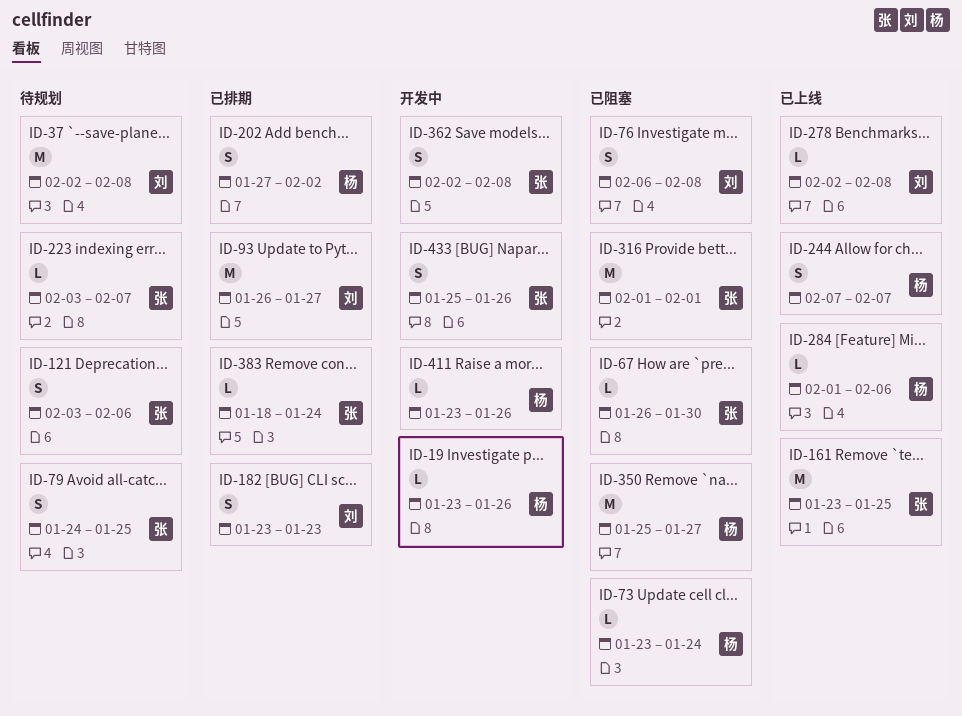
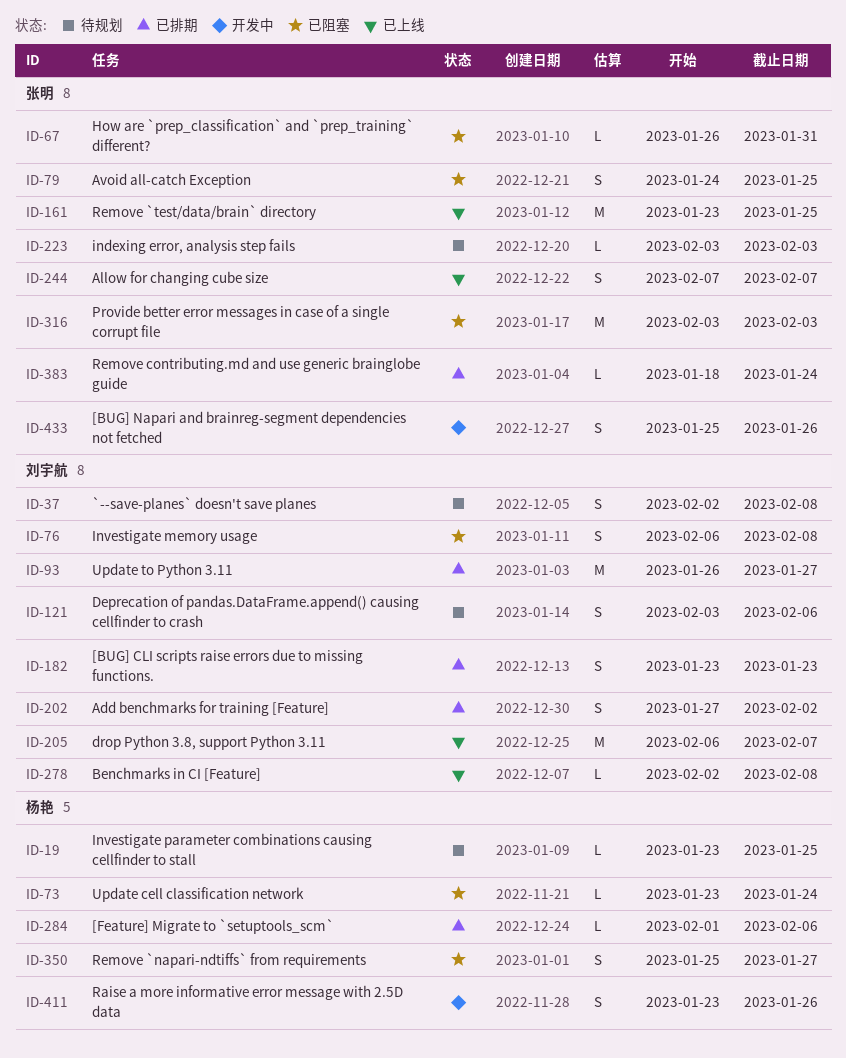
ID-19, status: 开发中 -> 待规划
ID-19, due: Jan 26 -> Jan 25
ID-37, estimate: M -> S
ID-67, due: Jan 30 -> Jan 31
ID-79, status: 待规划 -> 已阻塞
ID-121, owner: 张明 -> 刘宇航
ID-202, owner: 杨艳 -> 刘宇航
ID-205: none -> present
ID-223, due: Feb 7 -> Feb 3
ID-244, owner: 杨艳 -> 张明
ID-284, status: 已上线 -> 已排期
ID-316, start: Feb 1 -> Feb 3
ID-316, due: Feb 1 -> Feb 3
ID-350, estimate: M -> S
ID-362: present -> none
ID-411, estimate: L -> S

